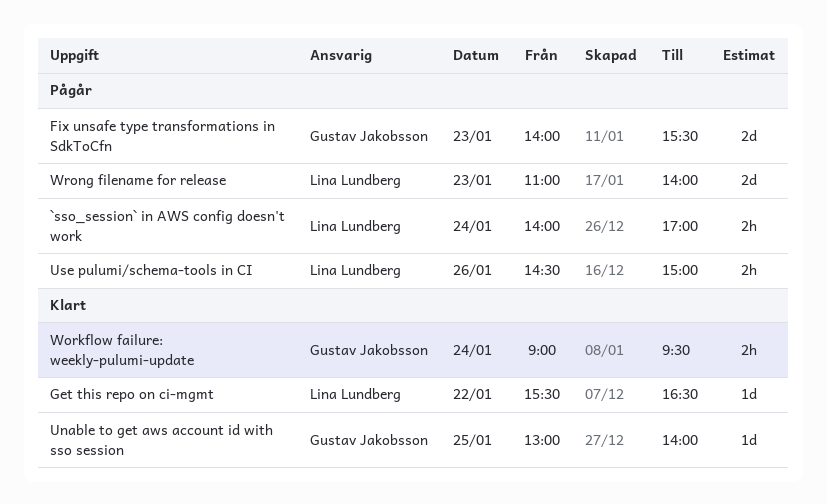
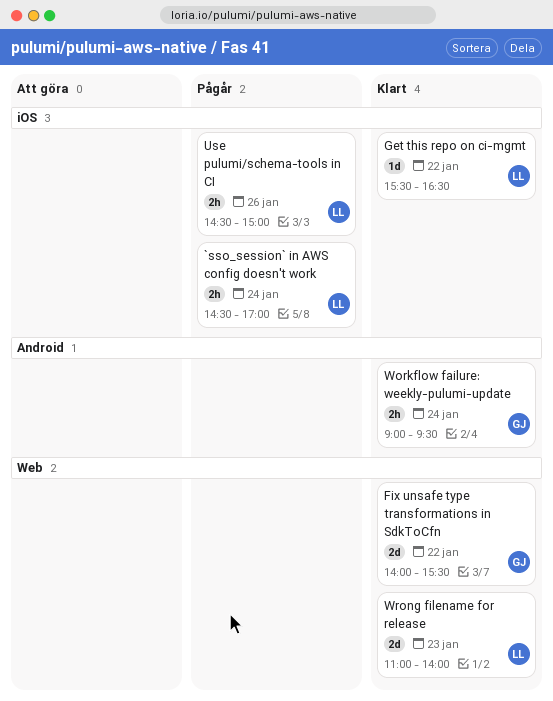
`sso_session` in AWS config doesn't work, begins: 14:00 -> 14:30
Fix unsafe type transformations in SdkToCfn, status: Pågår -> Klart
Fix unsafe type transformations in SdkToCfn, day: Jan 23 -> Jan 22
Unable to get aws account id with sso session: present -> none
Wrong filename for release, status: Pågår -> Klart

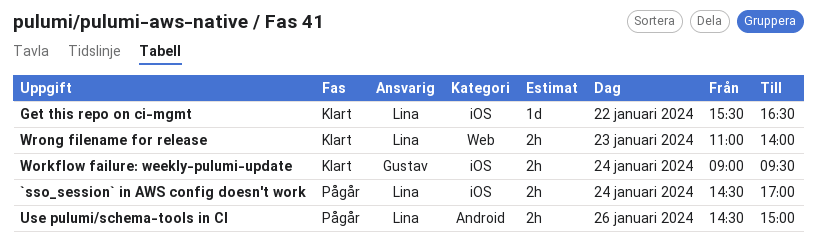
Fix unsafe type transformations in SdkToCfn: present -> none
Use pulumi/schema-tools in CI, label: iOS -> Android
Workflow failure: weekly-pulumi-update, label: Android -> iOS
Wrong filename for release, estimate: 2d -> 2h

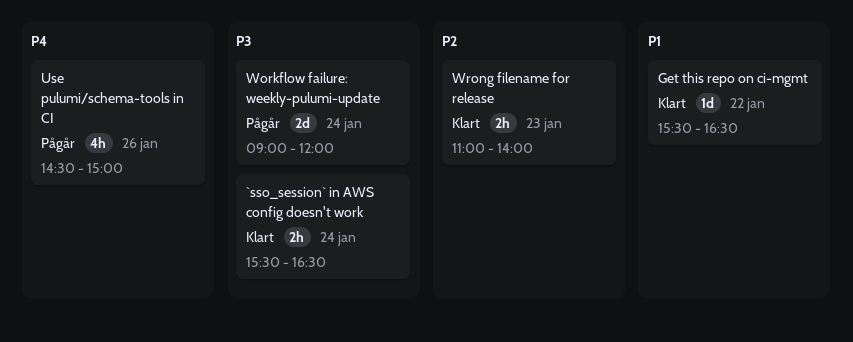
`sso_session` in AWS config doesn't work, status: Pågår -> Klart
`sso_session` in AWS config doesn't work, begins: 14:30 -> 15:30
`sso_session` in AWS config doesn't work, ends: 17:00 -> 16:30
Use pulumi/schema-tools in CI, estimate: 2h -> 4h
Workflow failure: weekly-pulumi-update, status: Klart -> Pågår
Workflow failure: weekly-pulumi-update, estimate: 2h -> 2d
Workflow failure: weekly-pulumi-update, ends: 09:30 -> 12:00

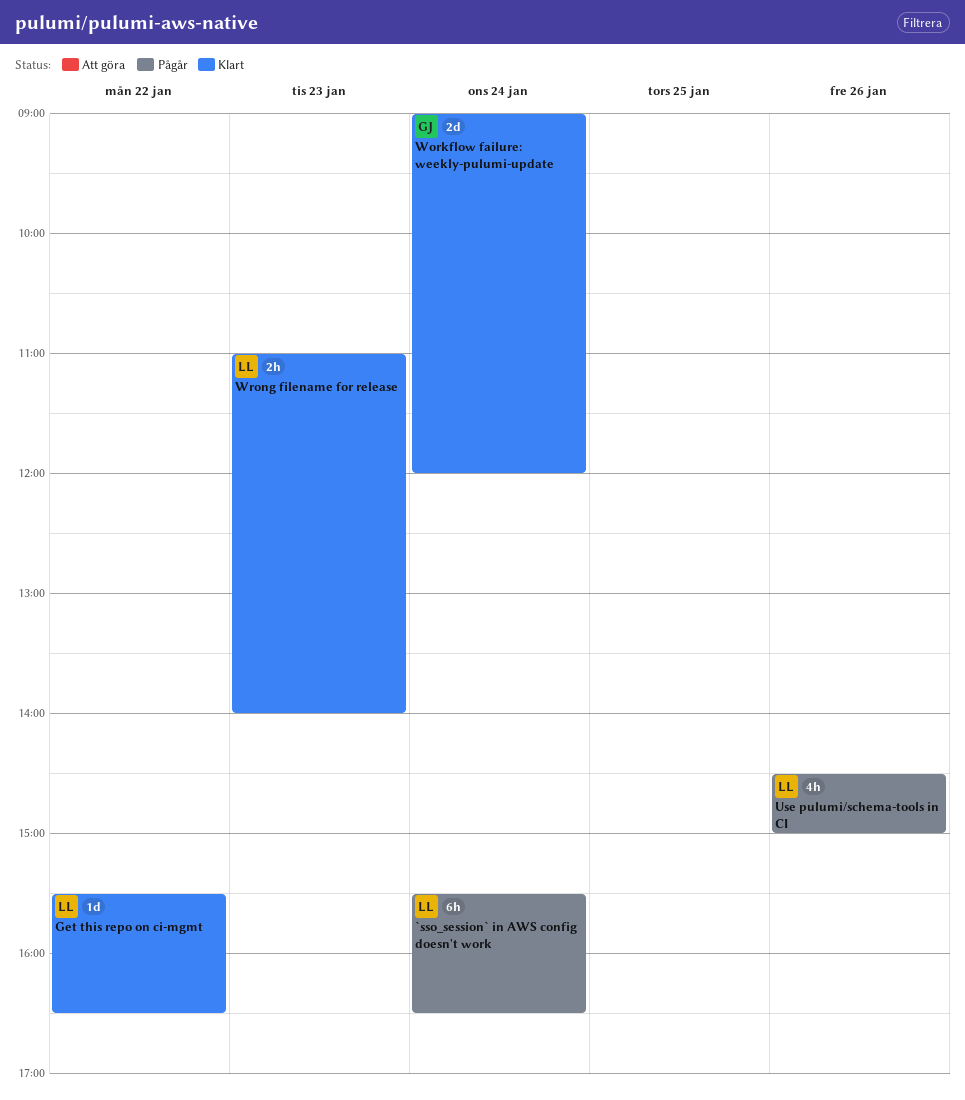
`sso_session` in AWS config doesn't work, status: Klart -> Pågår
`sso_session` in AWS config doesn't work, estimate: 2h -> 6h
Workflow failure: weekly-pulumi-update, status: Pågår -> Klart

